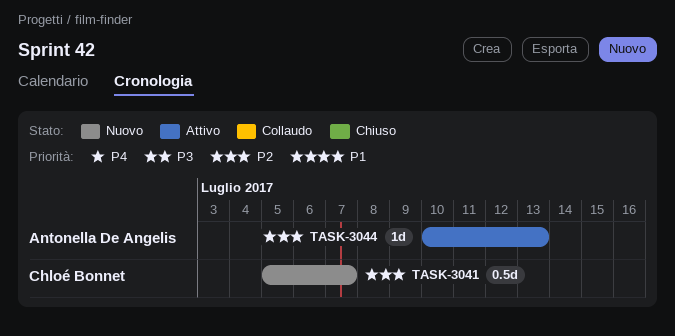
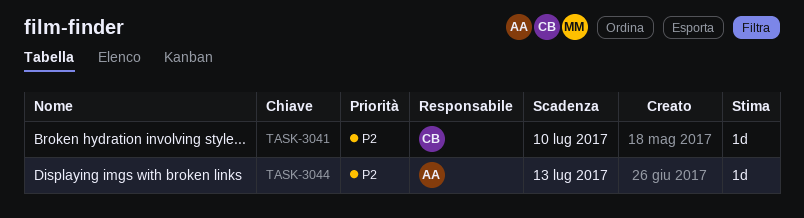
TASK-3041, estimate: 0.5d -> 1d
TASK-3041, due: Jul 7 -> Jul 10

